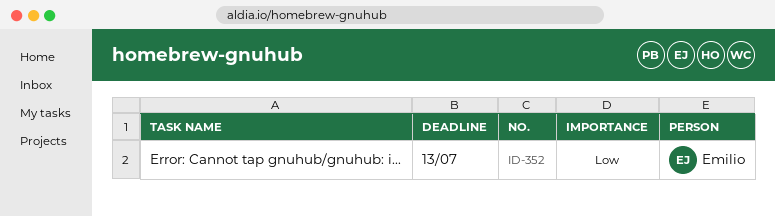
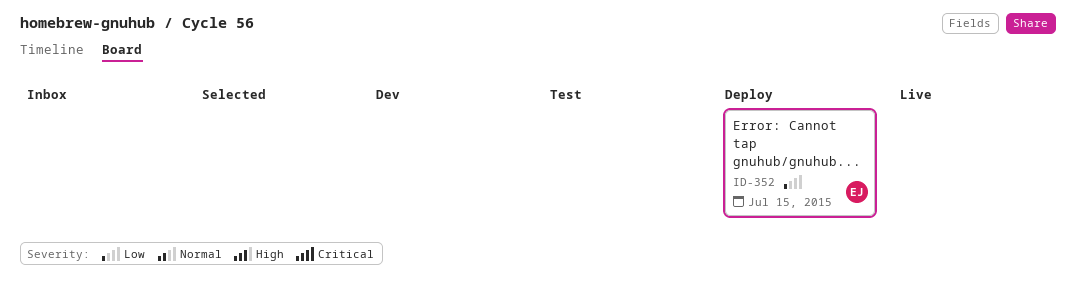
ID-352, due: Jul 13 -> Jul 15

